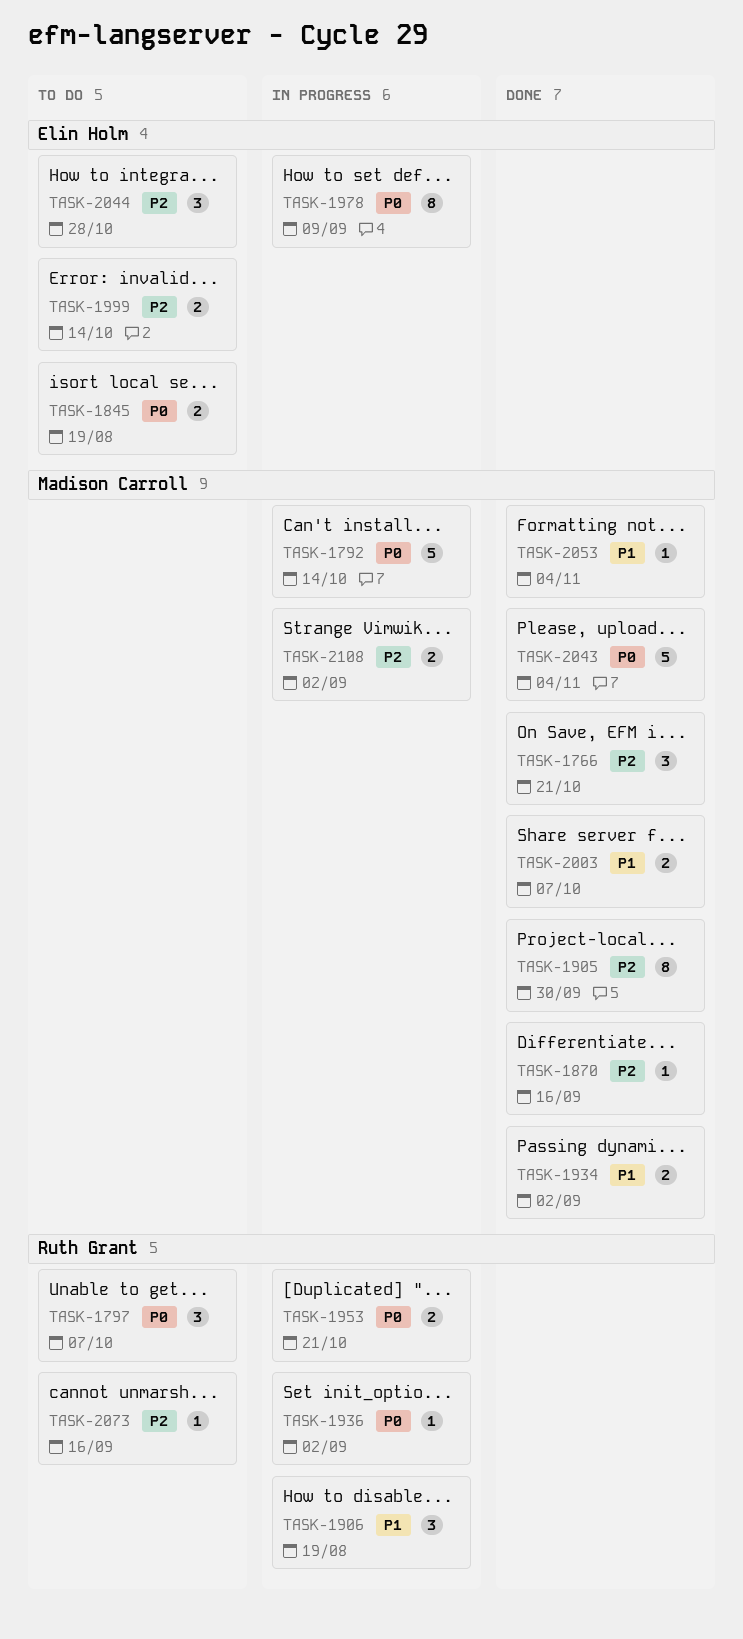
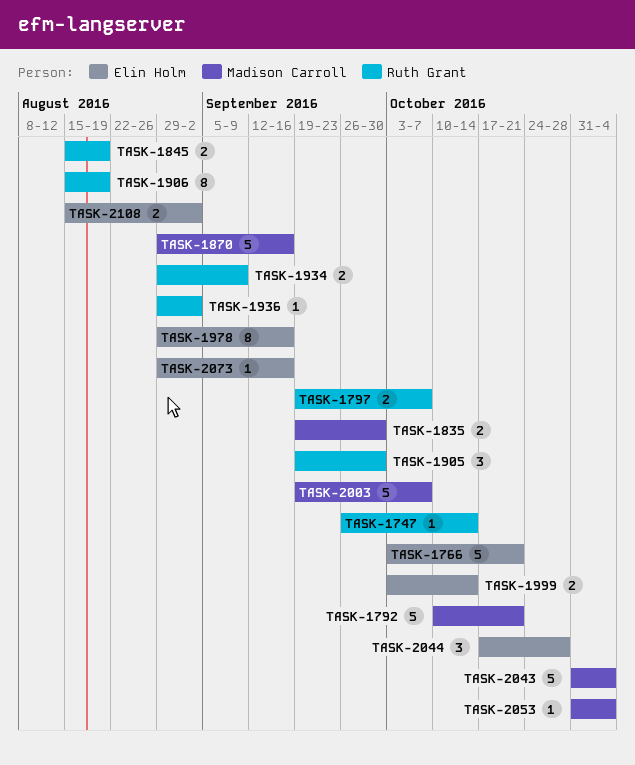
TASK-1747: none -> present
TASK-1766, owner: Madison Carroll -> Elin Holm
TASK-1766, estimate: 3 -> 5
TASK-1792, due: Oct 14 -> Oct 21
TASK-1797, estimate: 3 -> 2
TASK-1835: none -> present
TASK-1845, owner: Elin Holm -> Ruth Grant
TASK-1870, estimate: 1 -> 5
TASK-1905, owner: Madison Carroll -> Ruth Grant
TASK-1905, estimate: 8 -> 3
TASK-1906, estimate: 3 -> 8
TASK-1934, owner: Madison Carroll -> Ruth Grant
TASK-1934, due: Sep 2 -> Sep 9
TASK-1953: present -> none
TASK-1978, due: Sep 9 -> Sep 16
TASK-2003, estimate: 2 -> 5
TASK-2073, owner: Ruth Grant -> Elin Holm
TASK-2108, owner: Madison Carroll -> Elin Holm

